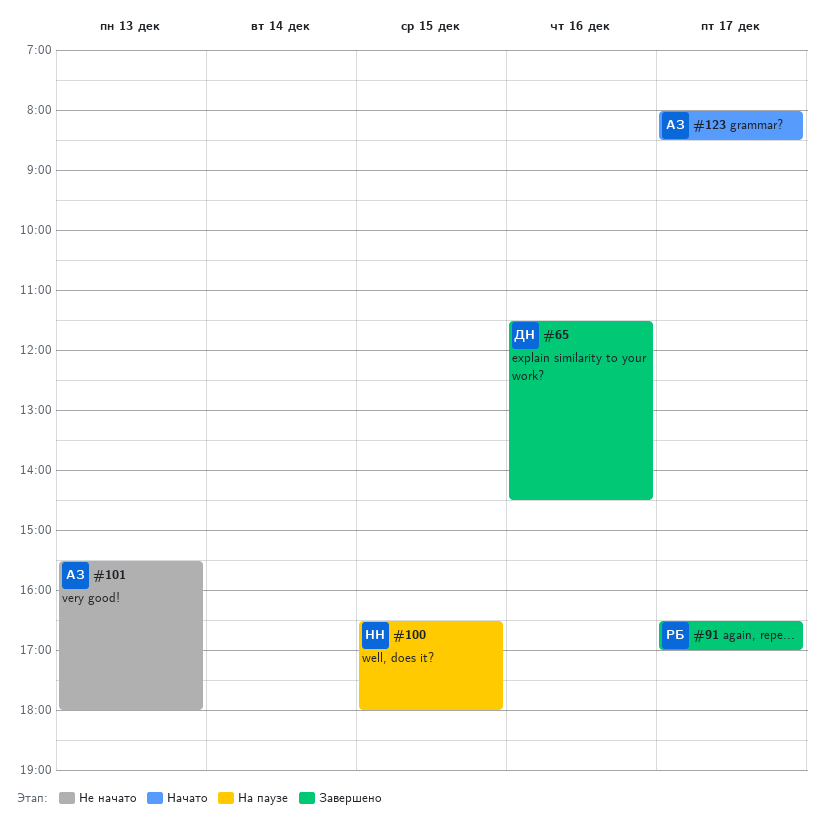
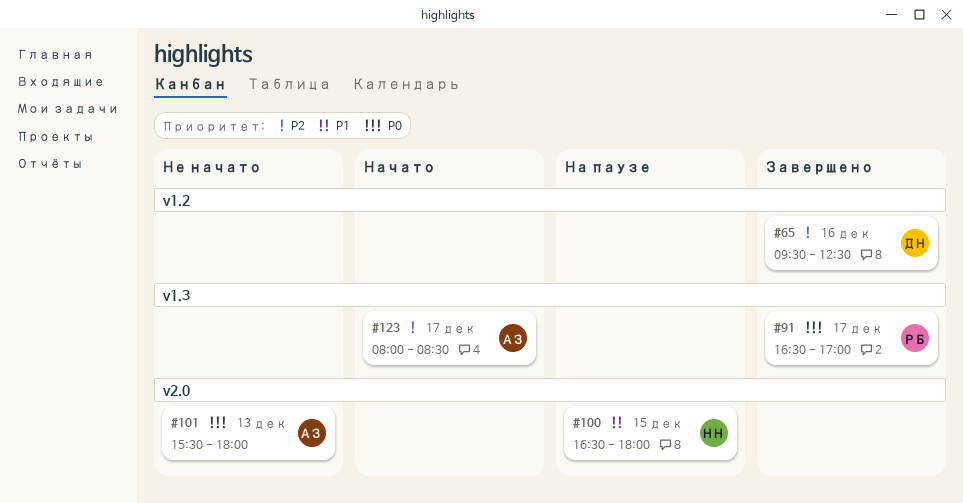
#65, begins: 11:30 -> 09:30
#65, ends: 14:30 -> 12:30

